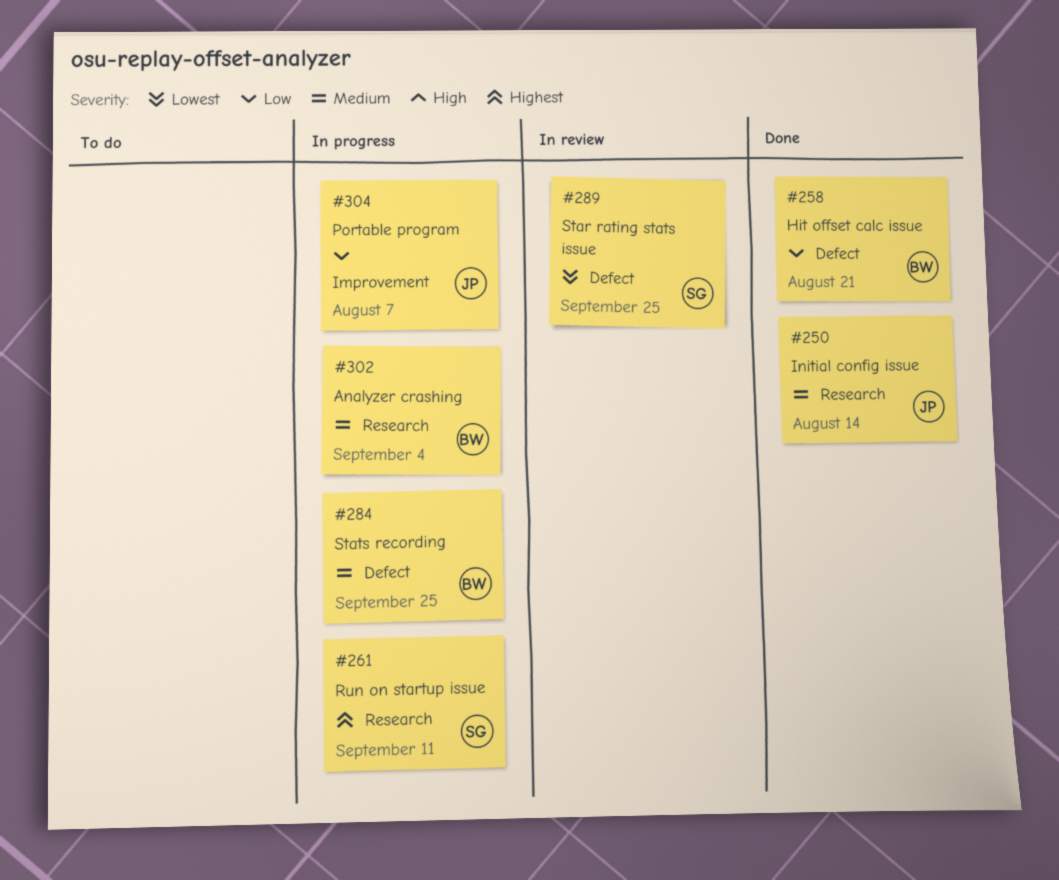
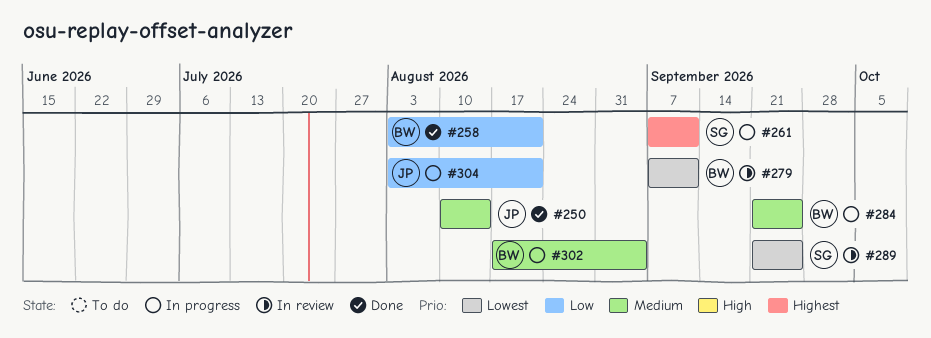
#279: none -> present
#304, due: Aug 7 -> Aug 21

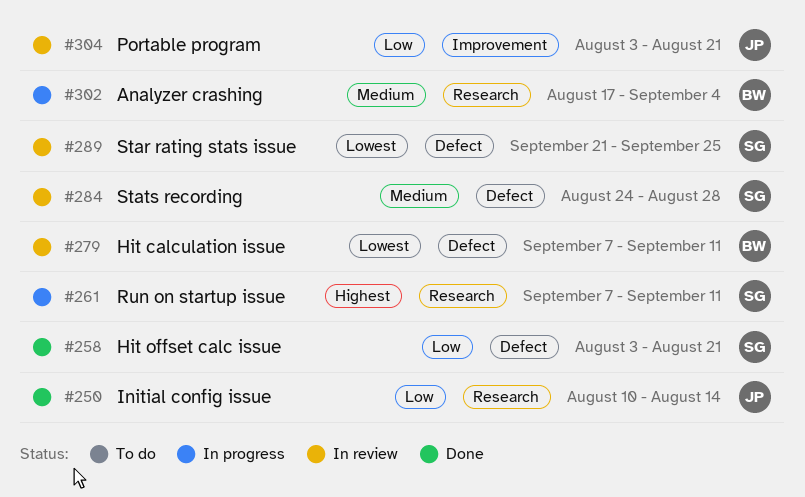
#250, priority: Medium -> Low
#258, owner: BW -> SG
#284, status: In progress -> In review
#284, owner: BW -> SG
#284, start: Sep 21 -> Aug 24
#284, due: Sep 25 -> Aug 28
#304, status: In progress -> In review

